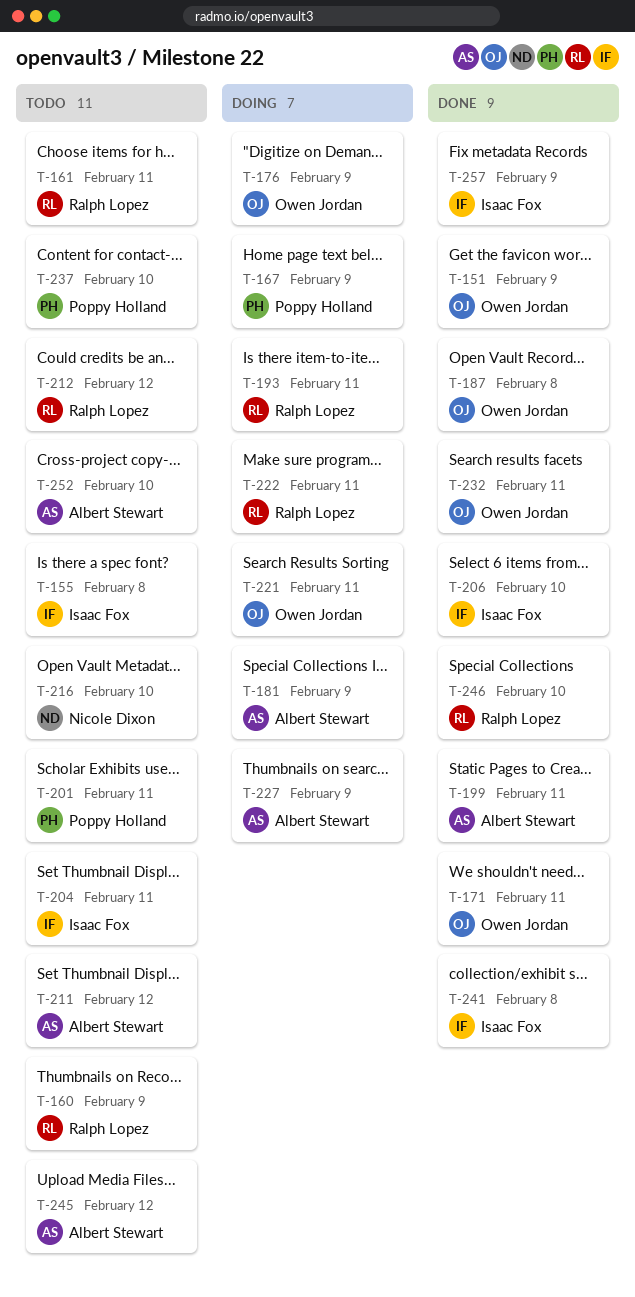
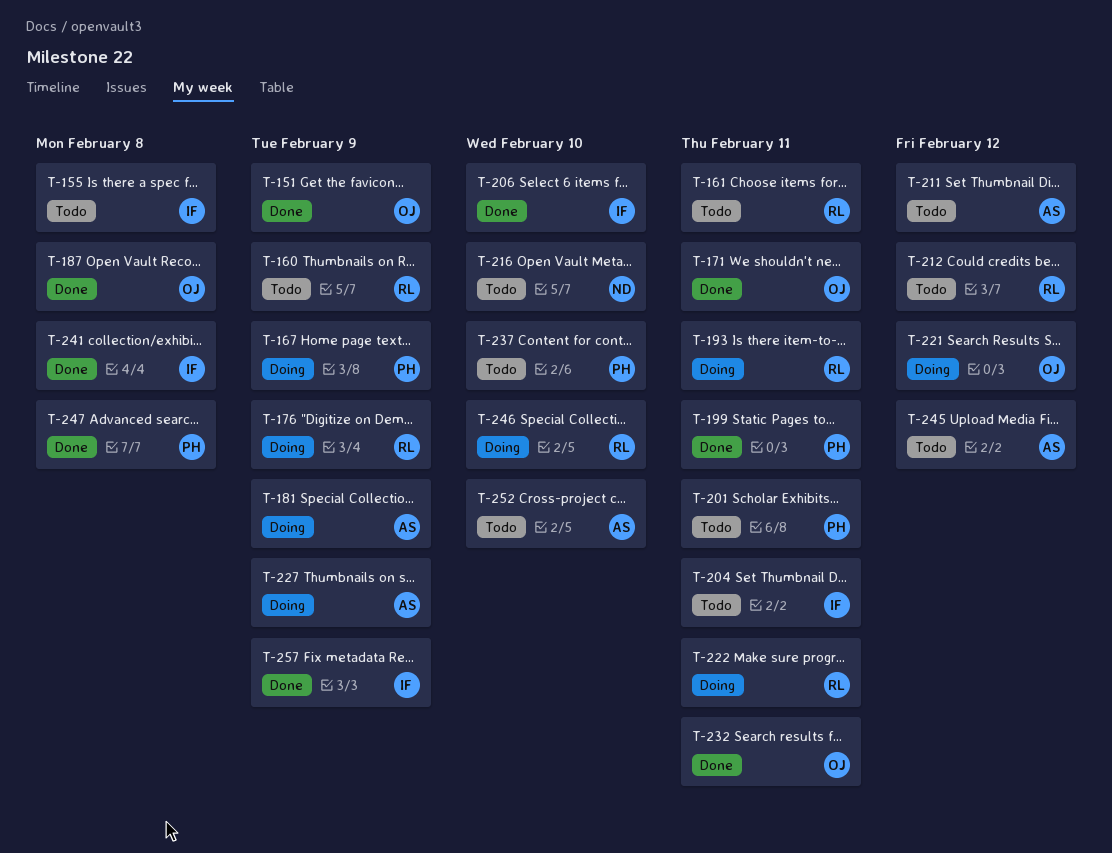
T-176, owner: Owen Jordan -> Ralph Lopez
T-199, owner: Albert Stewart -> Poppy Holland
T-221, due: Feb 11 -> Feb 12
T-246, status: Done -> Doing
T-247: none -> present

